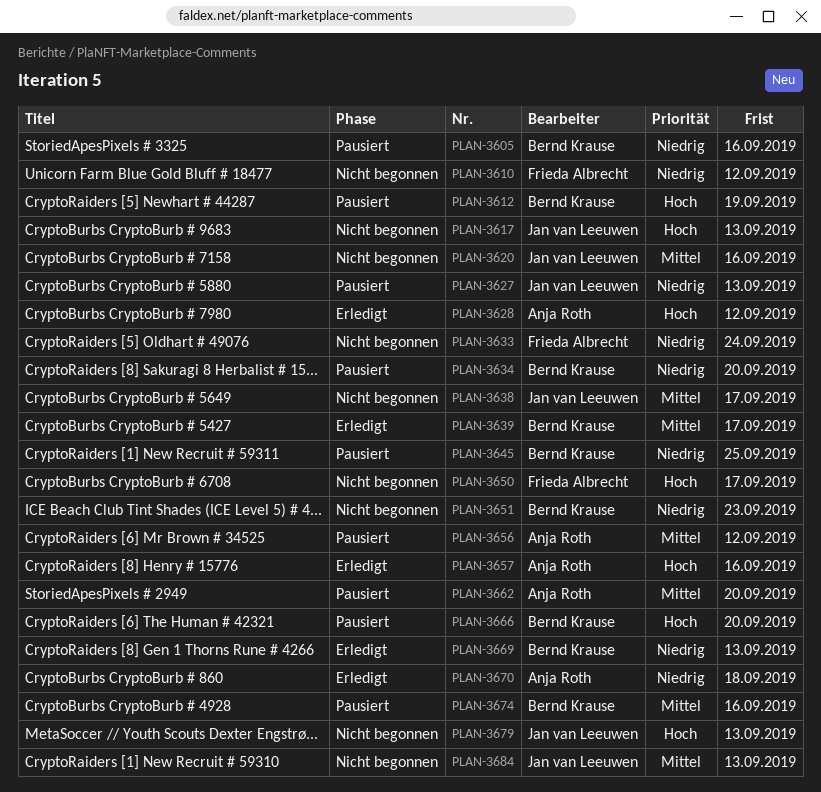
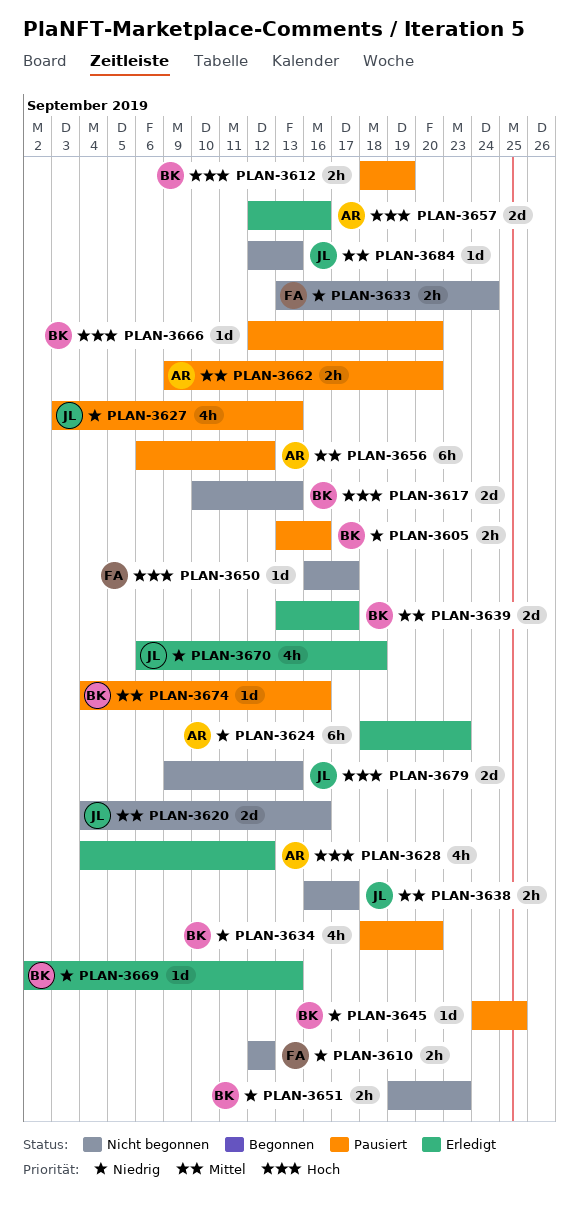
PLAN-3617, owner: Jan van Leeuwen -> Bernd Krause
PLAN-3624: none -> present
PLAN-3670, owner: Anja Roth -> Jan van Leeuwen

